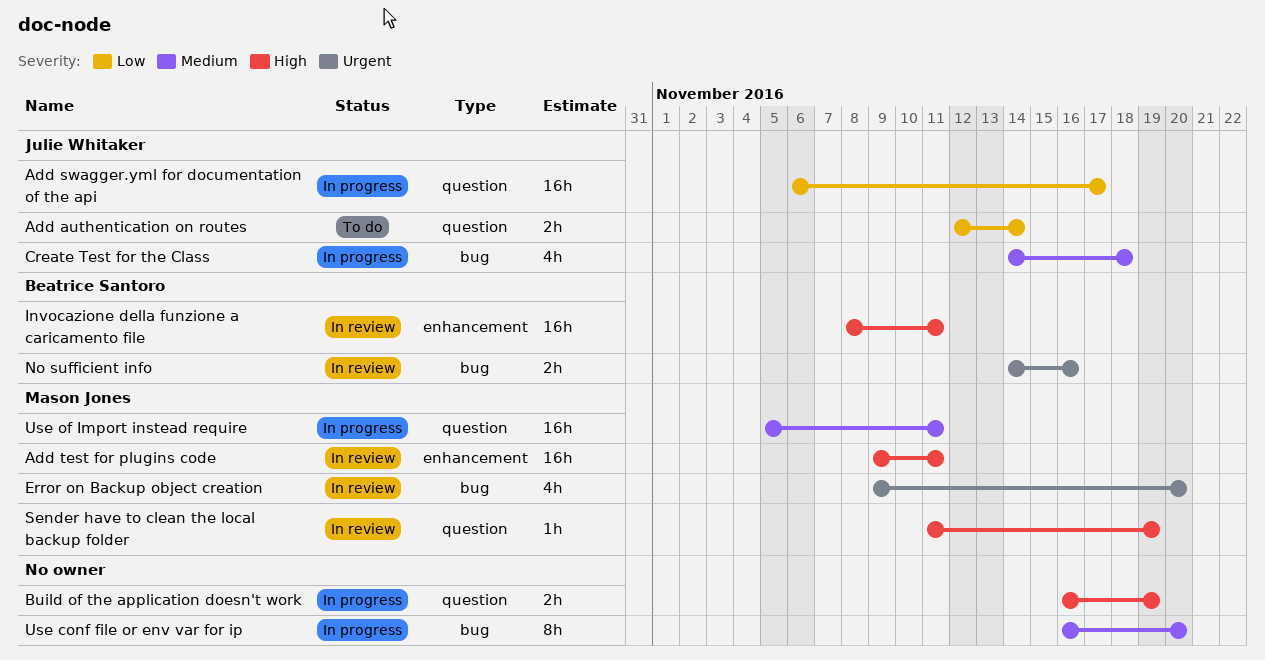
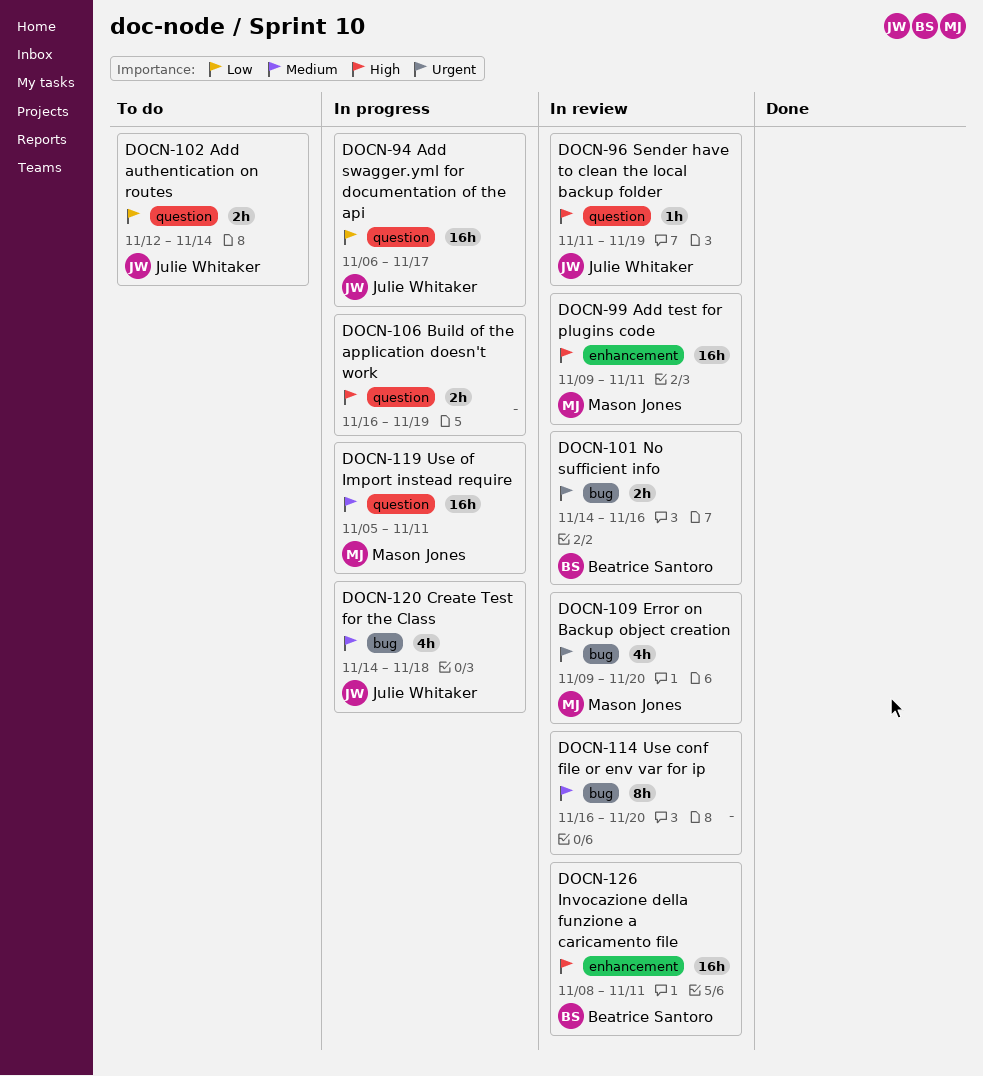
Sender have to clean the local backup folder, owner: Mason Jones -> Julie Whitaker
Use conf file or env var for ip, status: In progress -> In review

